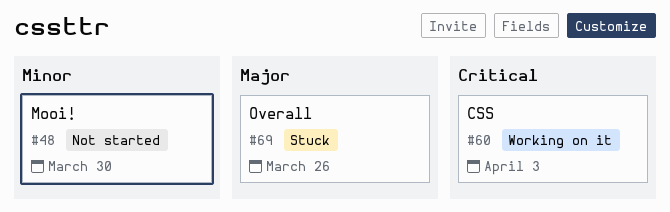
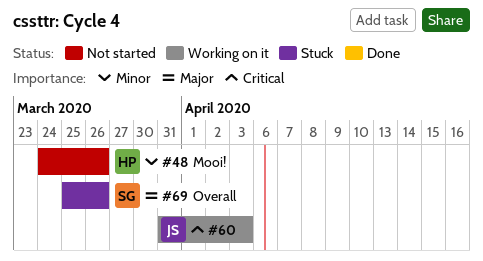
#48, due: Mar 30 -> Mar 26

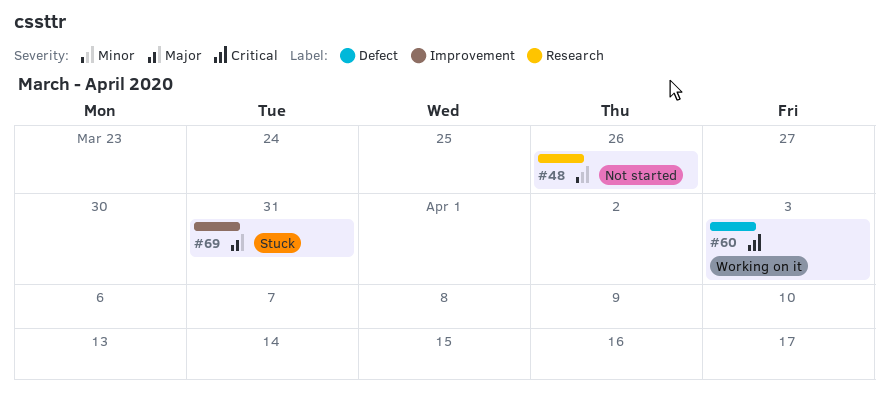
#69, due: Mar 26 -> Mar 31

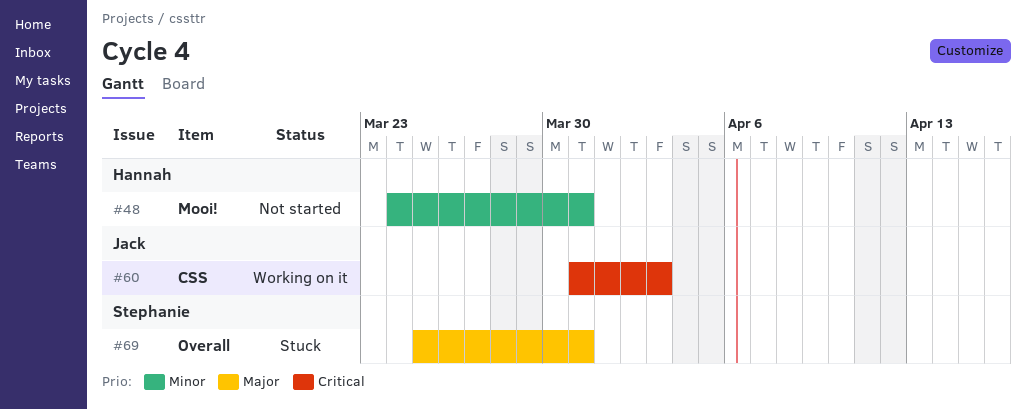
#48, due: Mar 26 -> Mar 31

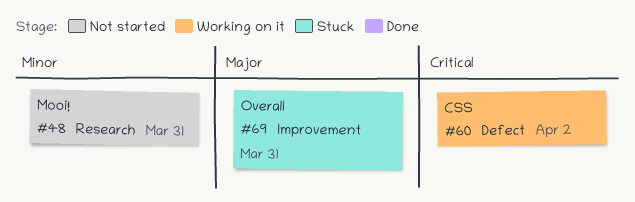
#60, due: Apr 3 -> Apr 2

